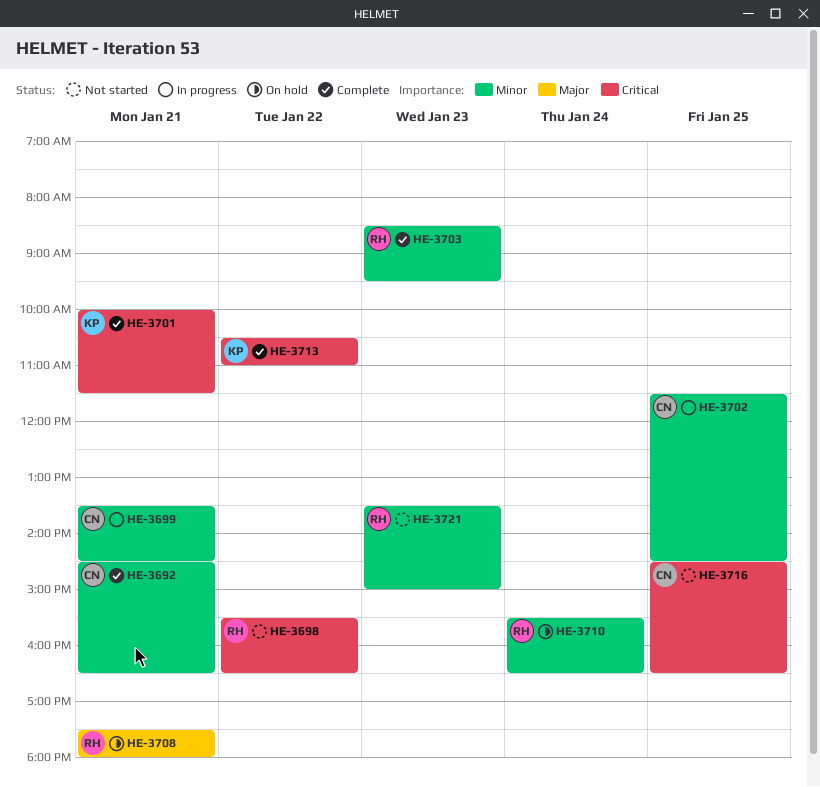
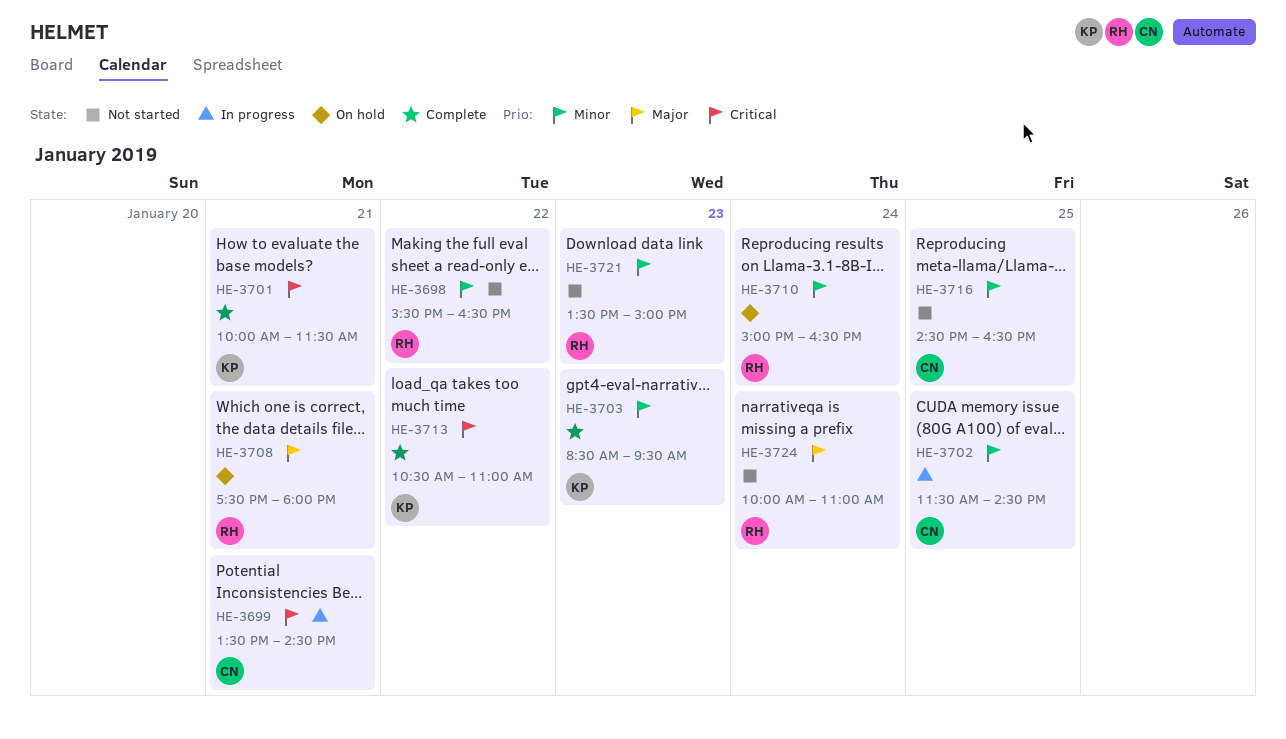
HE-3692: present -> none
HE-3698, priority: Critical -> Minor
HE-3699, priority: Minor -> Critical
HE-3703, owner: RH -> KP
HE-3710, begins: 15:30 -> 15:00
HE-3716, priority: Critical -> Minor
HE-3724: none -> present

